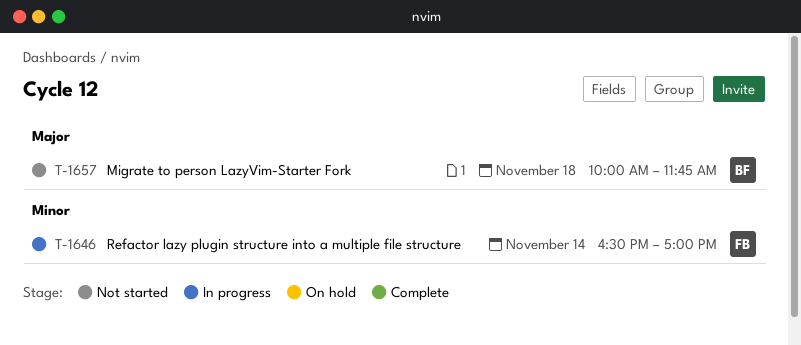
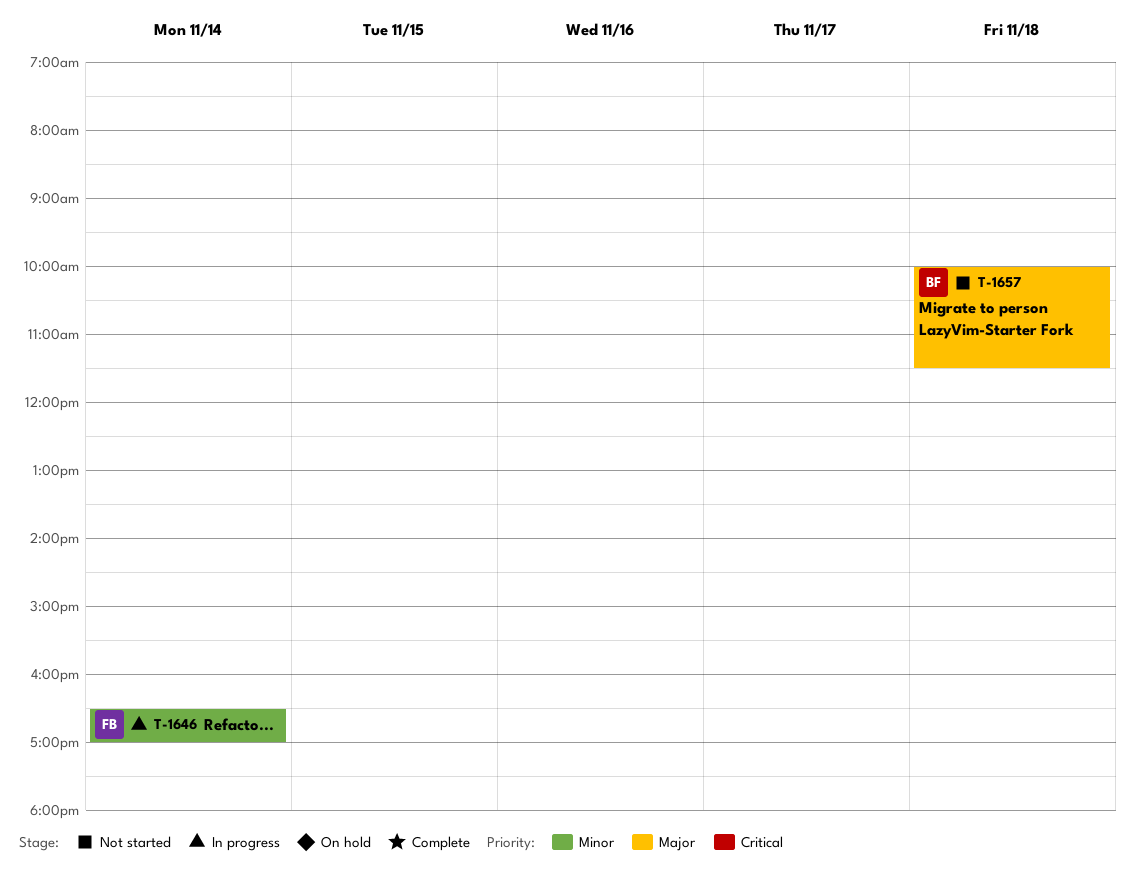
T-1657, ends: 11:45 -> 11:30

